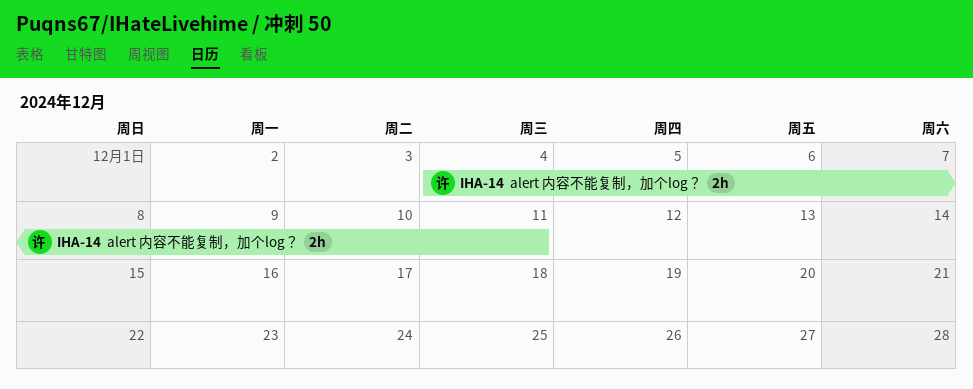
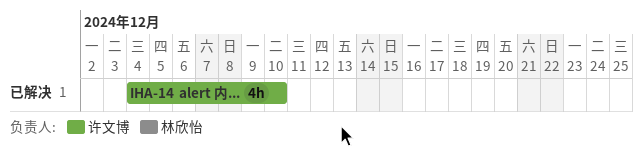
IHA-14, estimate: 2h -> 4h
IHA-14, due: Dec 11 -> Dec 10

